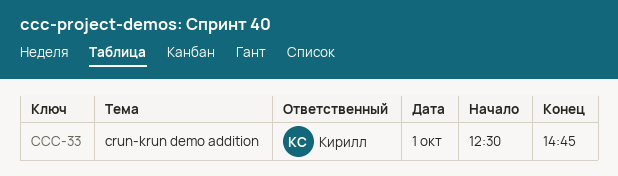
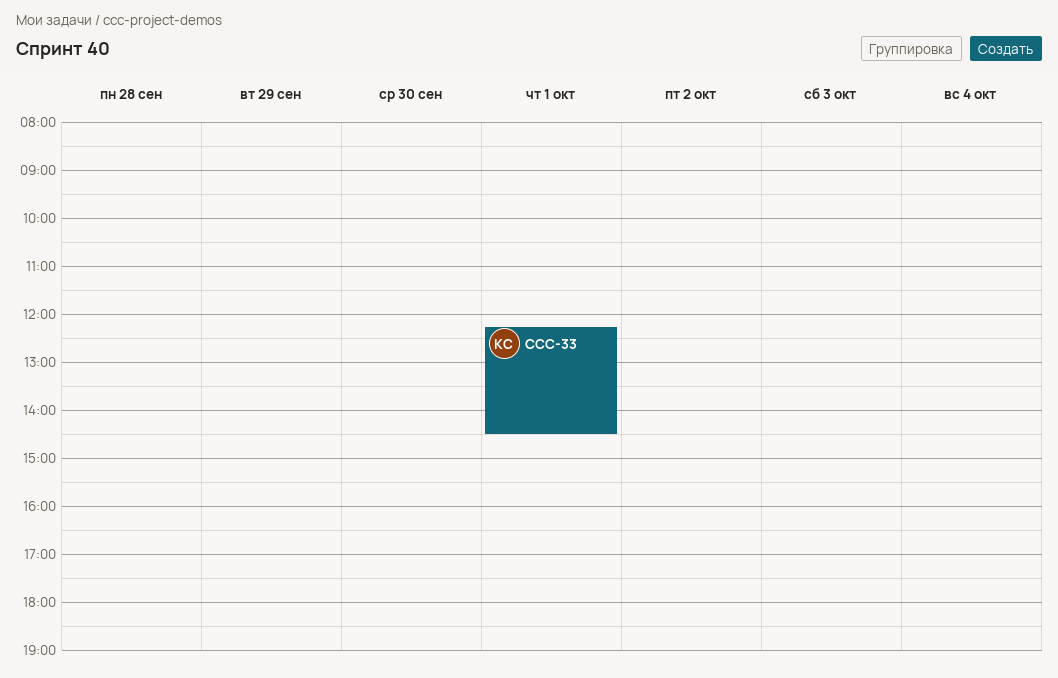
CCC-33, begins: 12:30 -> 12:15
CCC-33, ends: 14:45 -> 14:30

